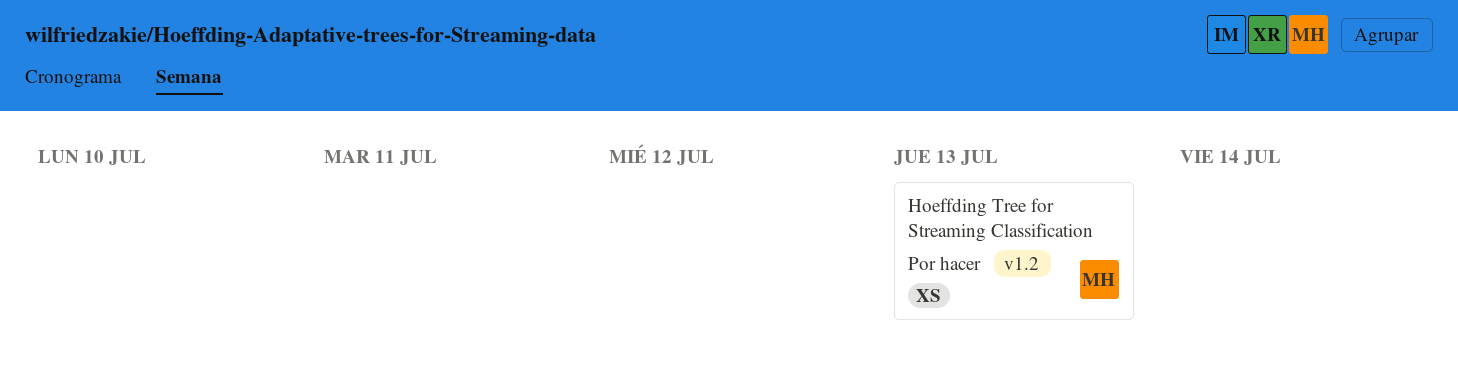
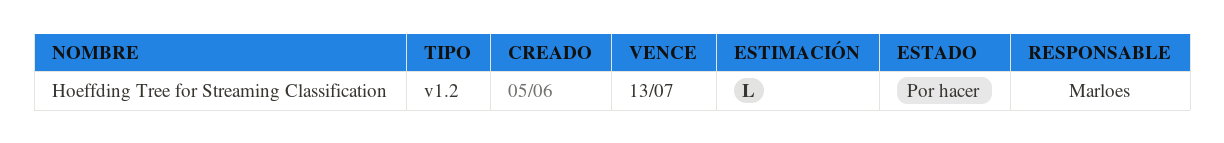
Hoeffding Tree for Streaming Classification, estimate: XS -> L

